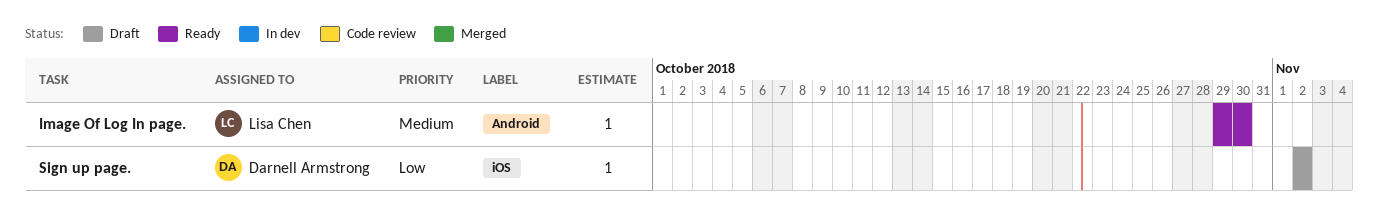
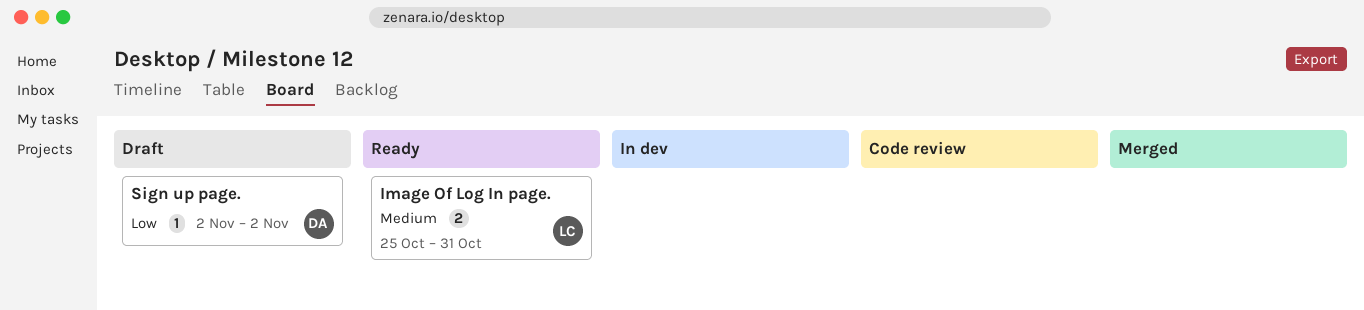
Image Of Log In page., estimate: 1 -> 2
Image Of Log In page., start: Oct 29 -> Oct 25
Image Of Log In page., due: Oct 30 -> Oct 31

